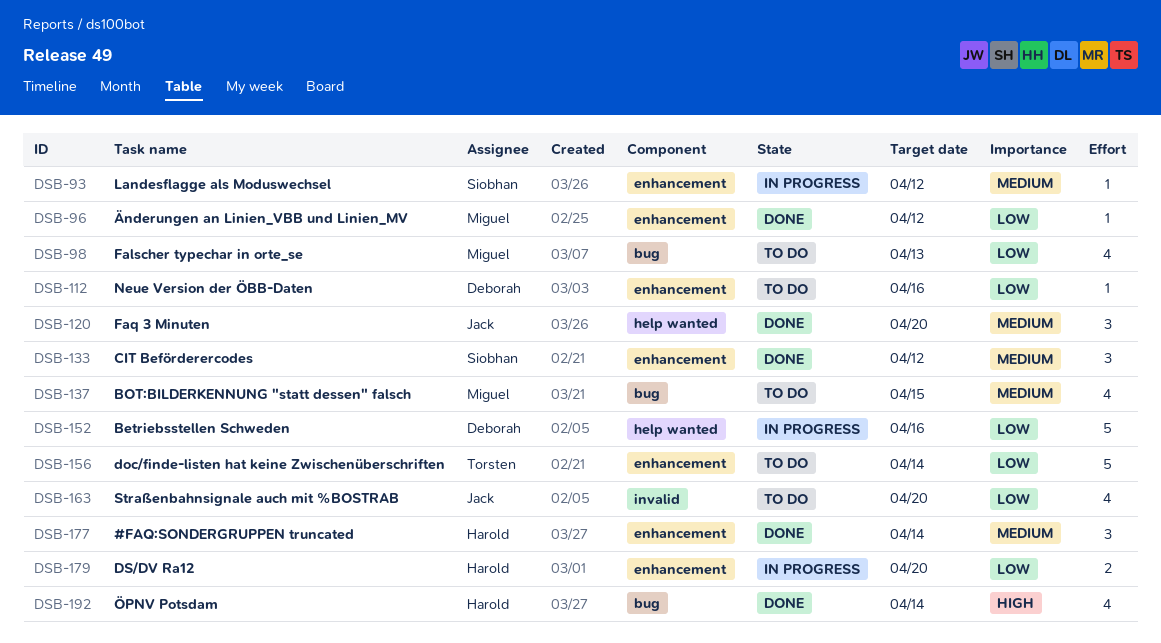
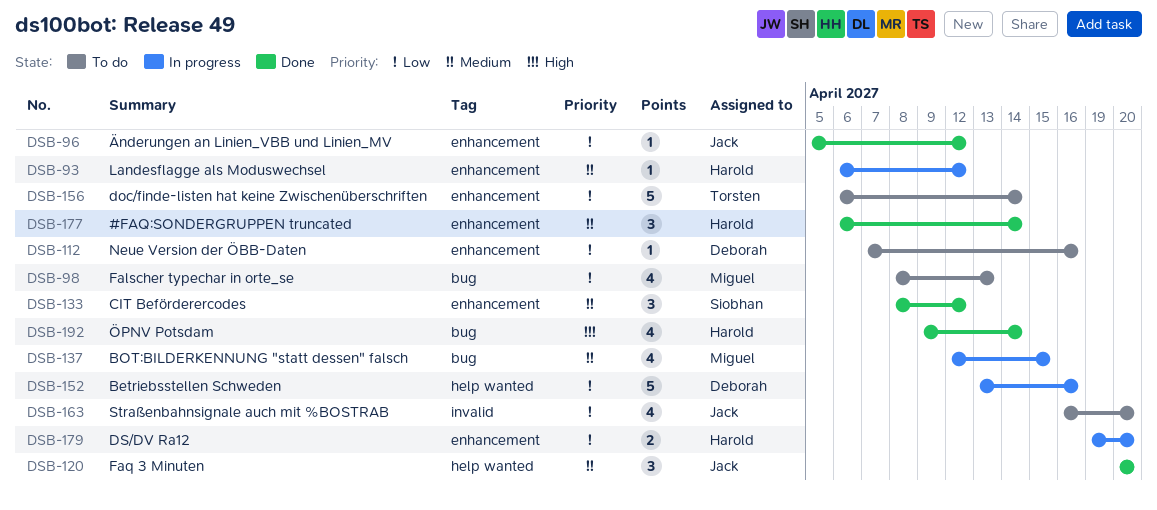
DSB-93, owner: Siobhan -> Harold
DSB-96, owner: Miguel -> Jack
DSB-137, status: To do -> In progress

